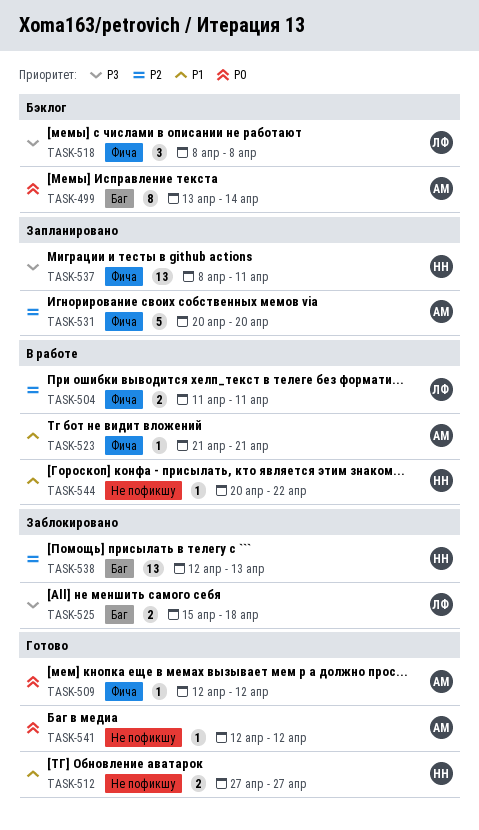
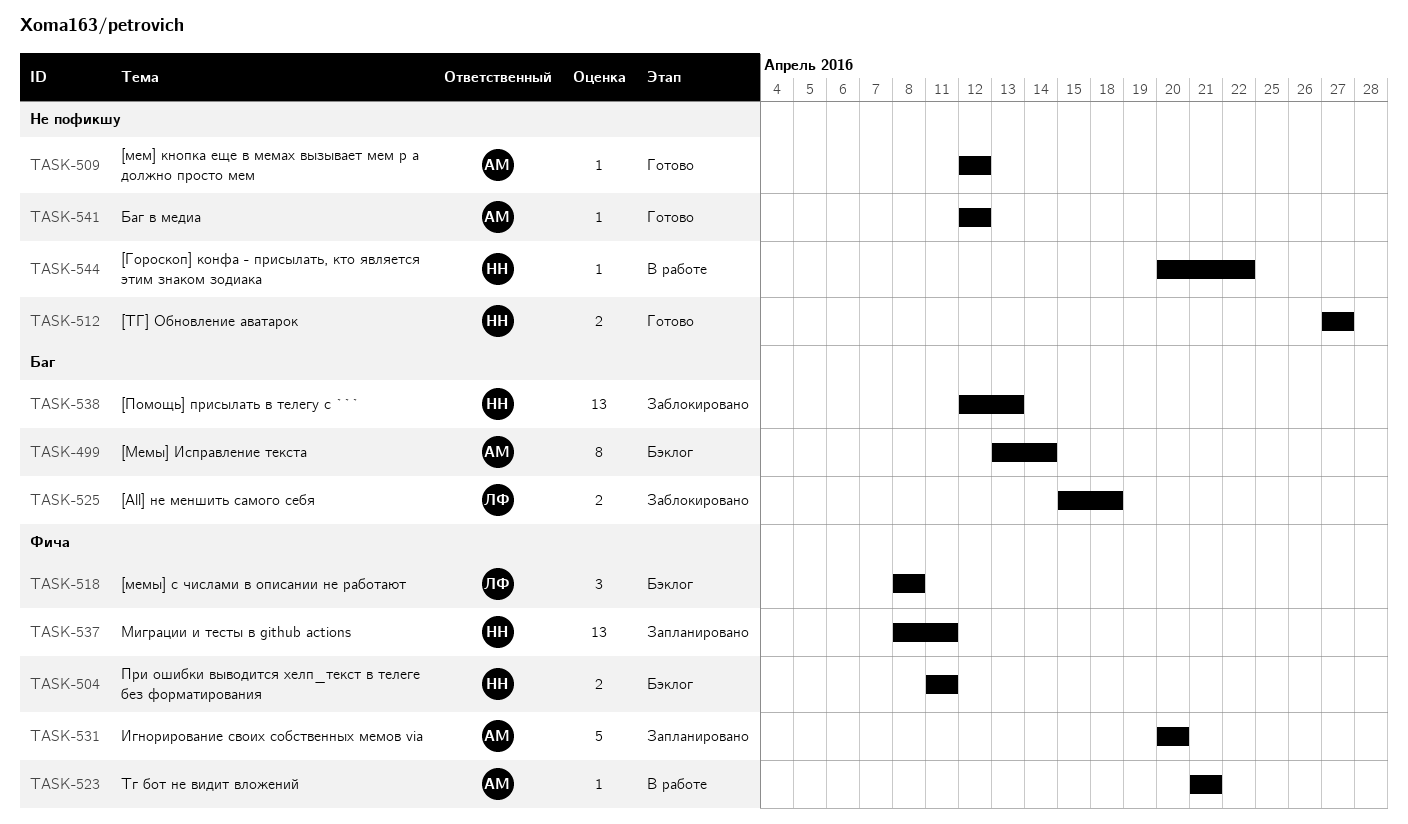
TASK-504, status: В работе -> Бэклог
TASK-504, owner: ЛФ -> НН
TASK-509, label: Фича -> Не пофикшу

